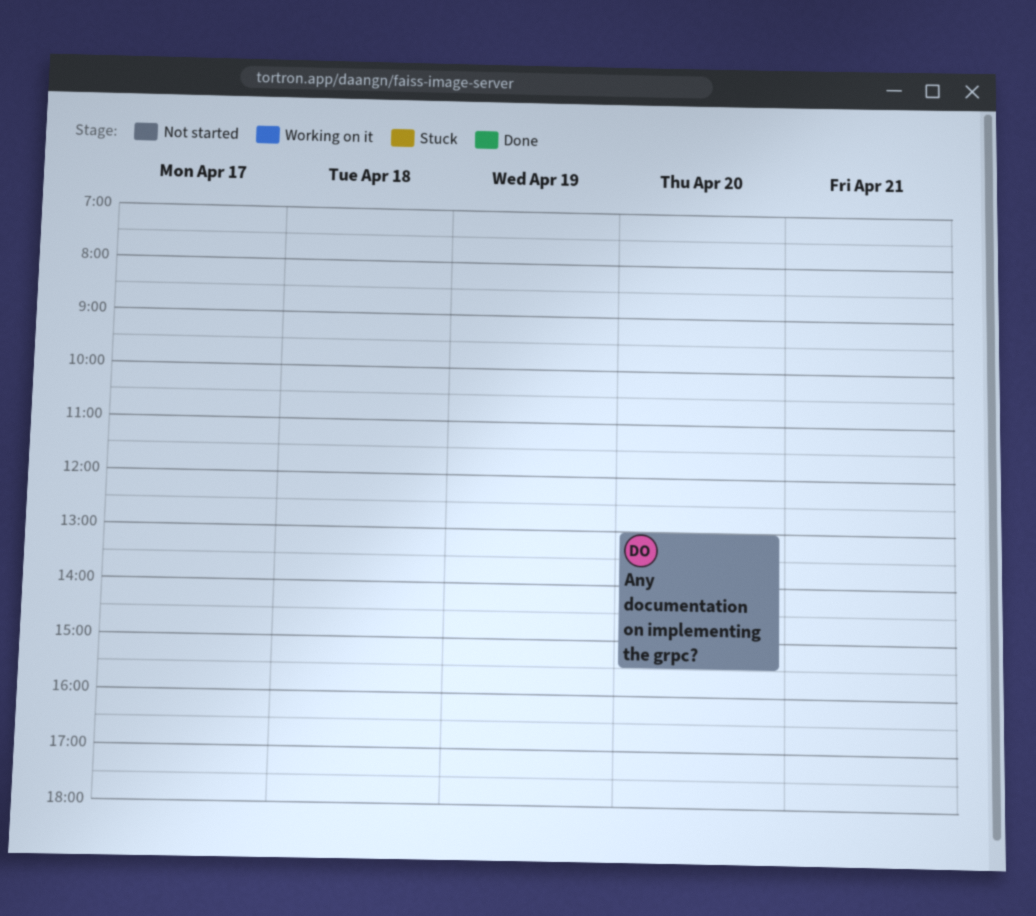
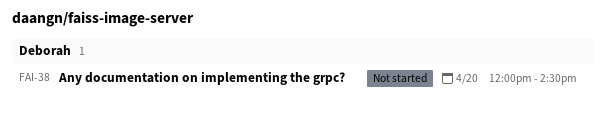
Any documentation on implementing the grpc?, begins: 13:00 -> 12:00
Any documentation on implementing the grpc?, ends: 15:30 -> 14:30

